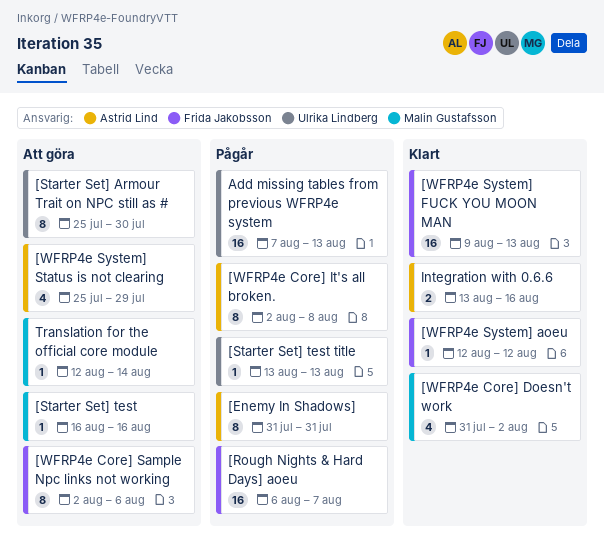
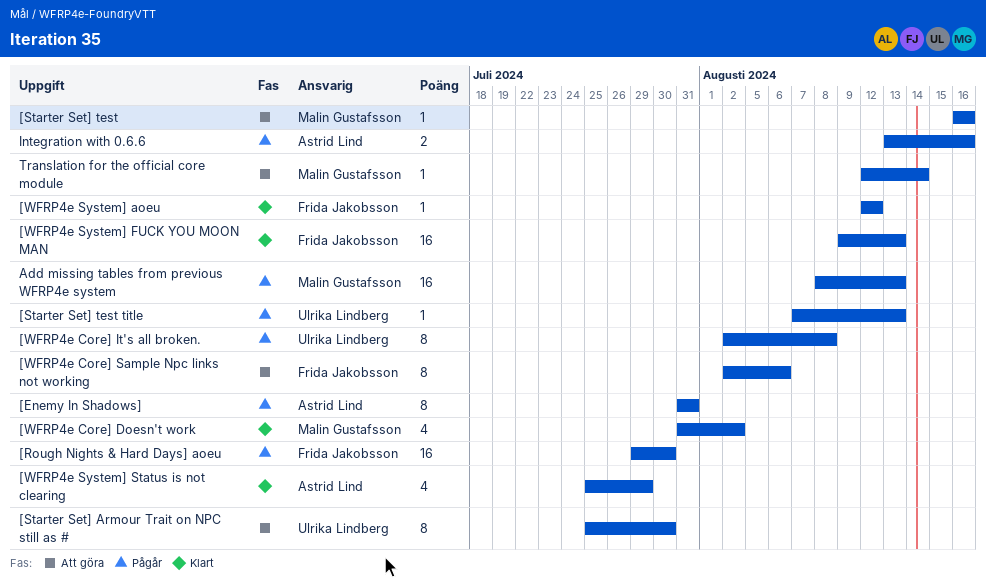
[Rough Nights & Hard Days] aoeu, start: Aug 6 -> Jul 29
[Rough Nights & Hard Days] aoeu, due: Aug 7 -> Jul 30
[Starter Set] test title, start: Aug 13 -> Aug 7
[WFRP4e Core] It's all broken., owner: Astrid Lind -> Ulrika Lindberg
[WFRP4e System] Status is not clearing, status: Att göra -> Klart
Add missing tables from previous WFRP4e system, owner: Ulrika Lindberg -> Malin Gustafsson
Add missing tables from previous WFRP4e system, start: Aug 7 -> Aug 8
Integration with 0.6.6, status: Klart -> Pågår

